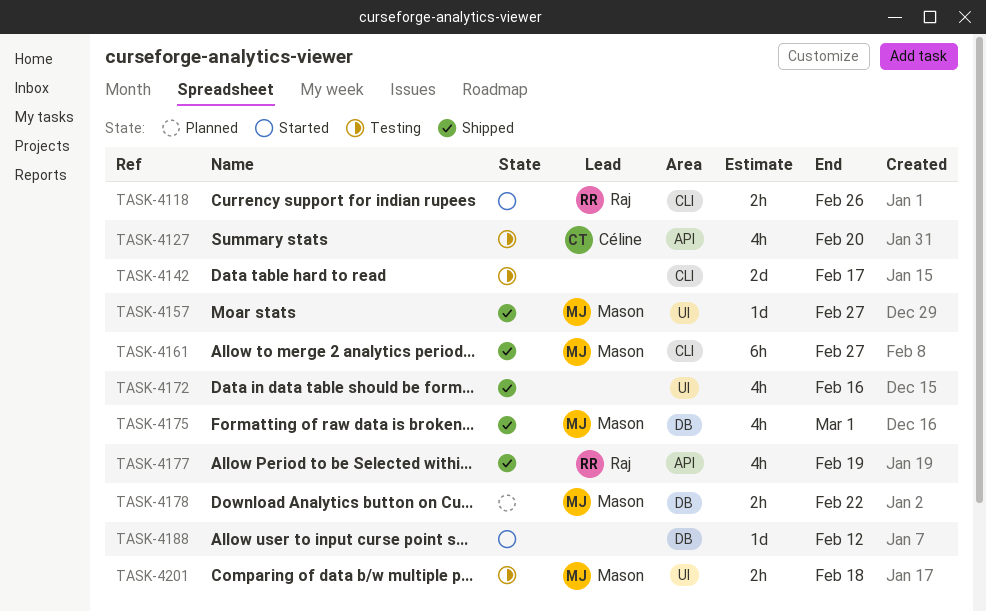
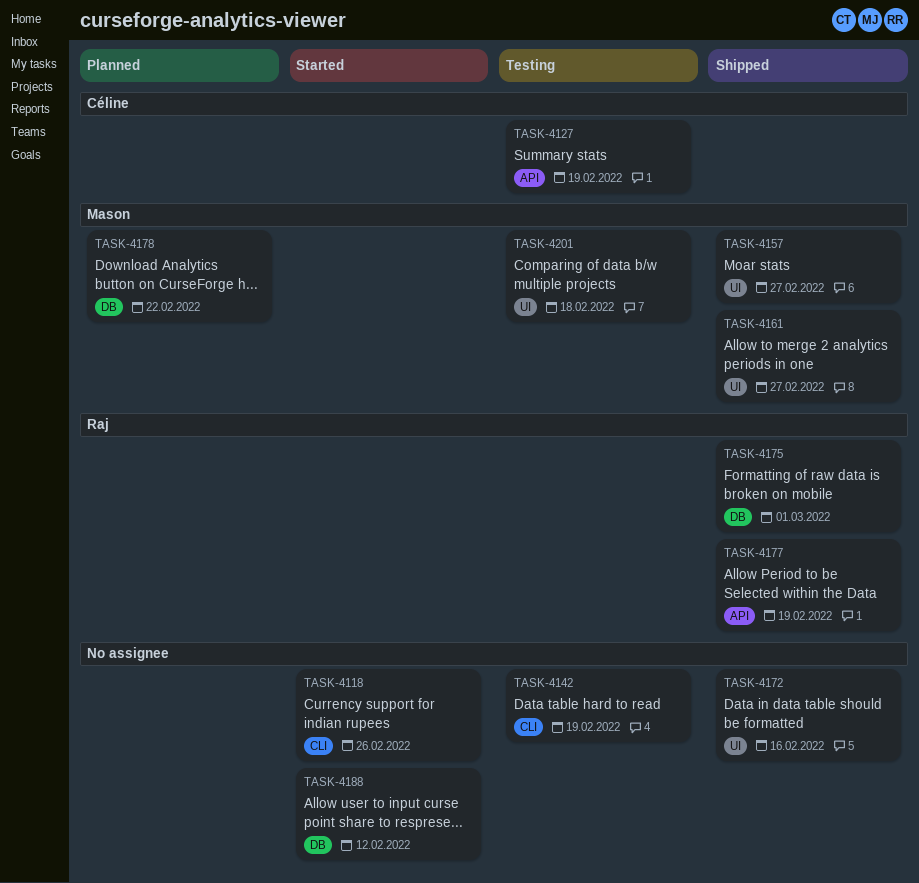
TASK-4118, owner: Raj -> none
TASK-4127, due: Feb 20 -> Feb 19
TASK-4142, due: Feb 17 -> Feb 19
TASK-4161, label: CLI -> UI
TASK-4175, owner: Mason -> Raj

